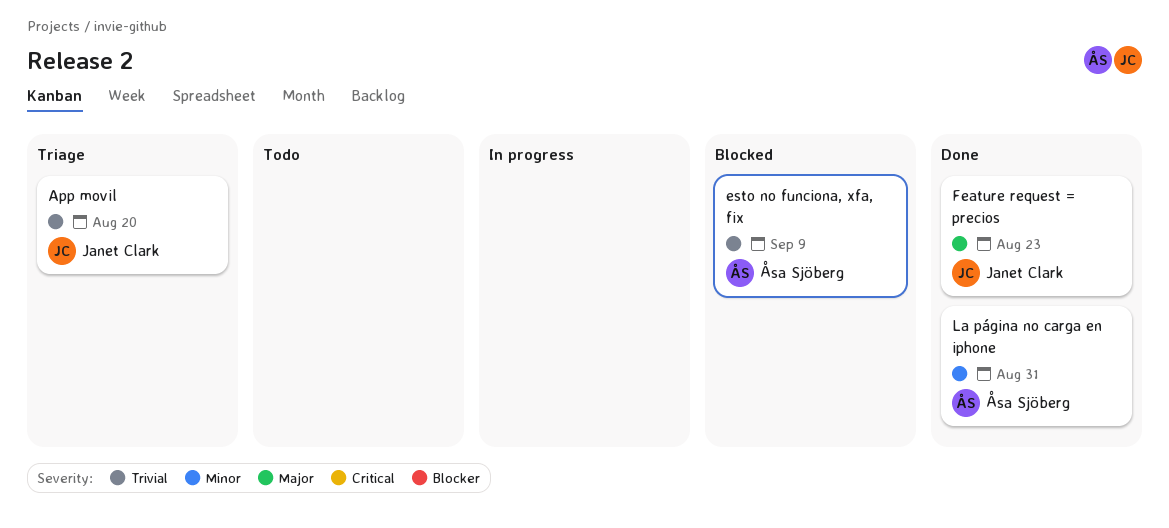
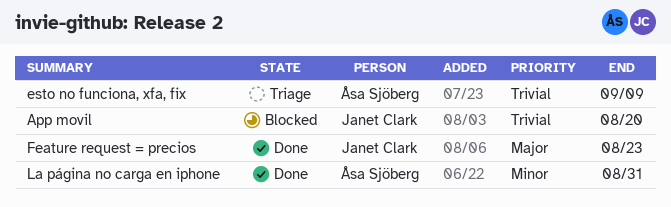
App movil, status: Triage -> Blocked
esto no funciona, xfa, fix, status: Blocked -> Triage

